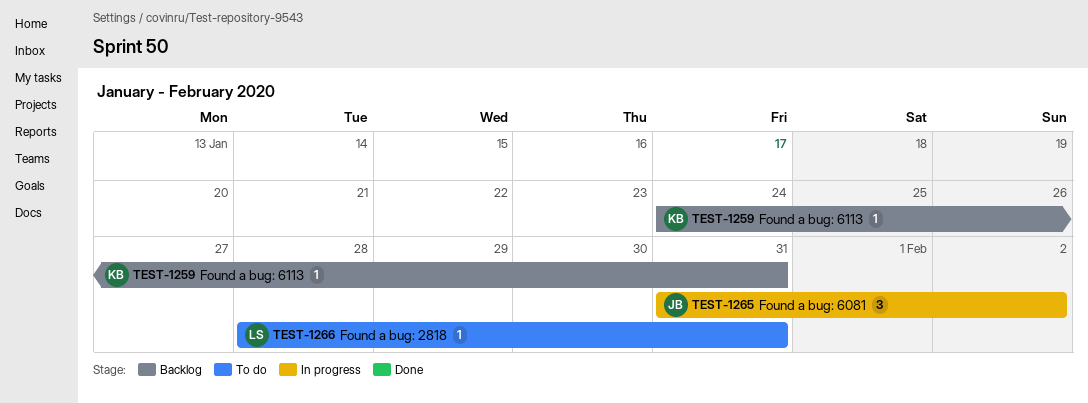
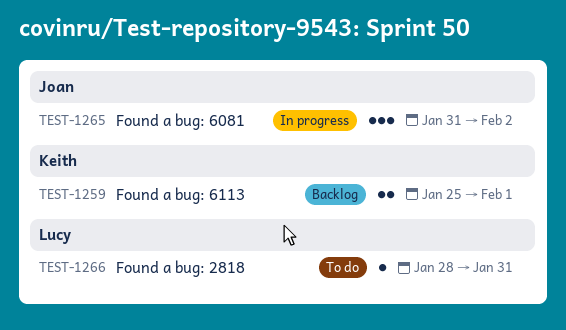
TEST-1259, estimate: 1 -> 2
TEST-1259, start: Jan 24 -> Jan 25
TEST-1259, due: Jan 31 -> Feb 1

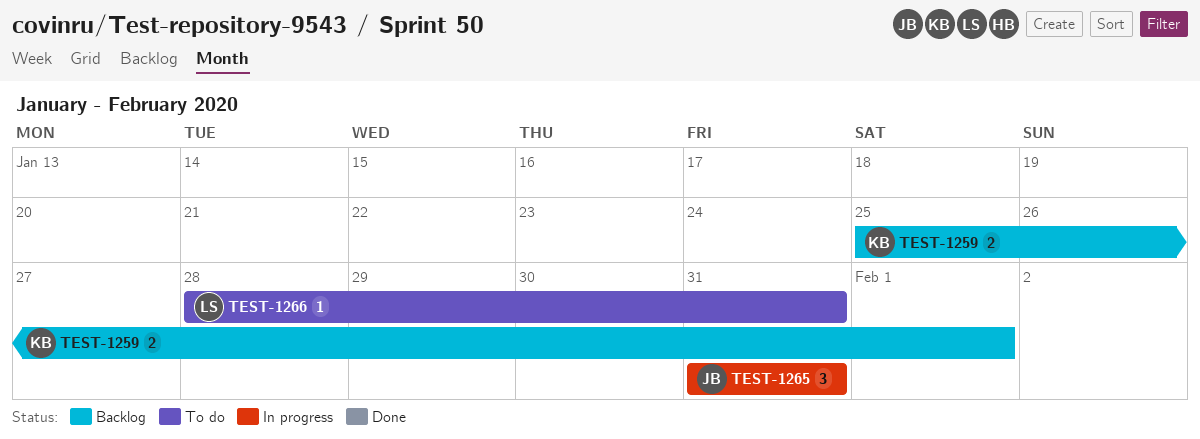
TEST-1265, due: Feb 2 -> Jan 31

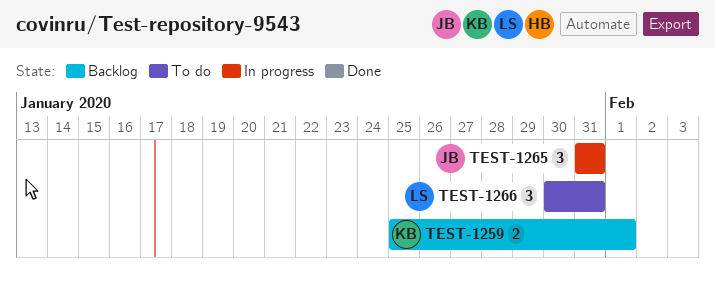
TEST-1266, estimate: 1 -> 3
TEST-1266, start: Jan 28 -> Jan 30

